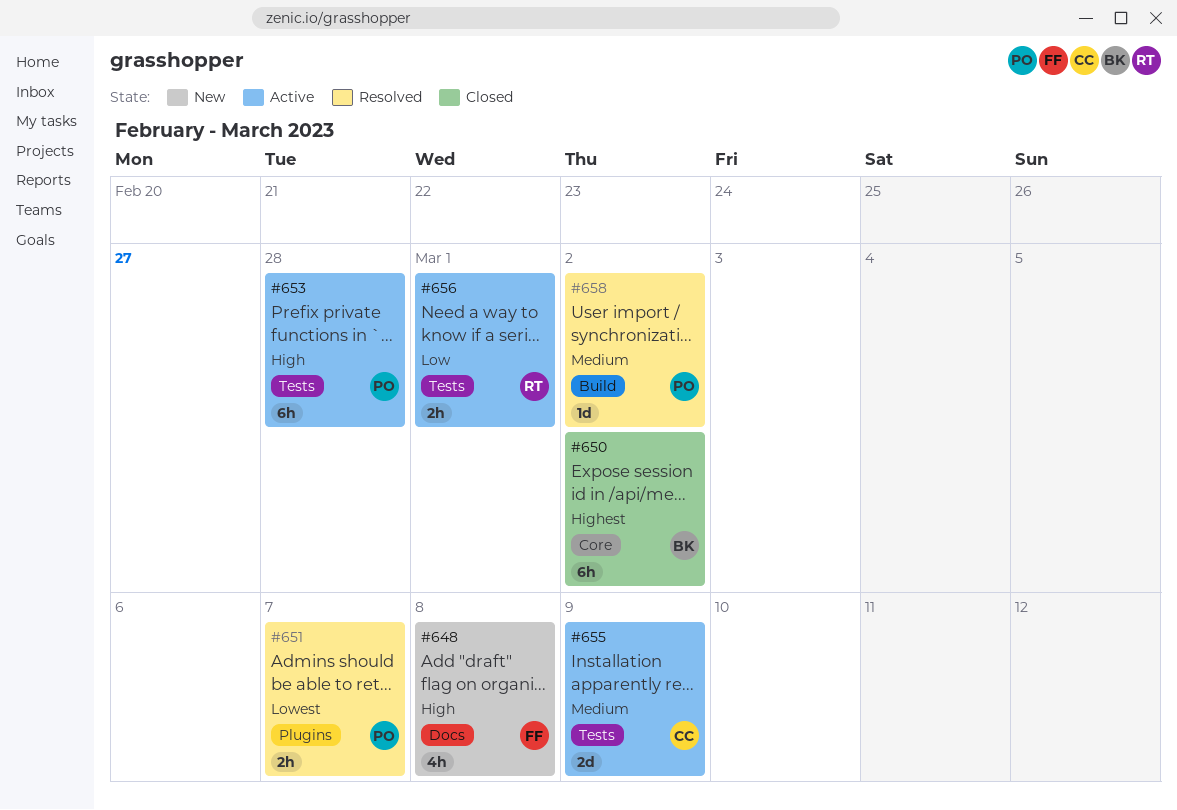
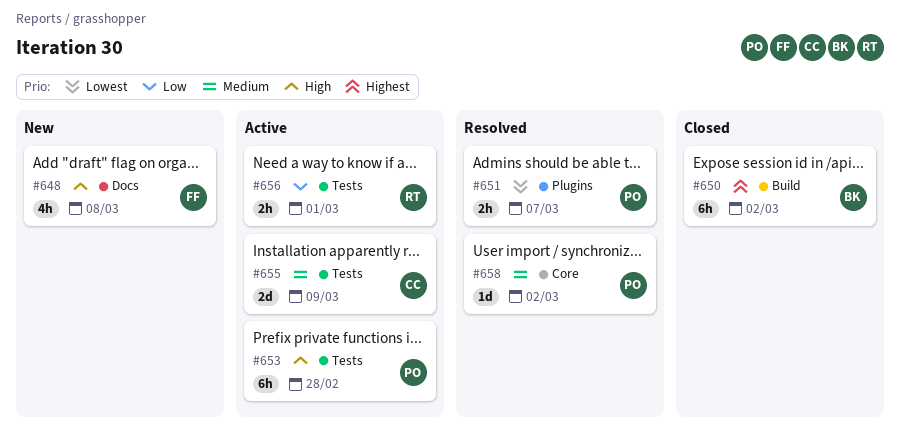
#650, label: Core -> Build
#658, label: Build -> Core

